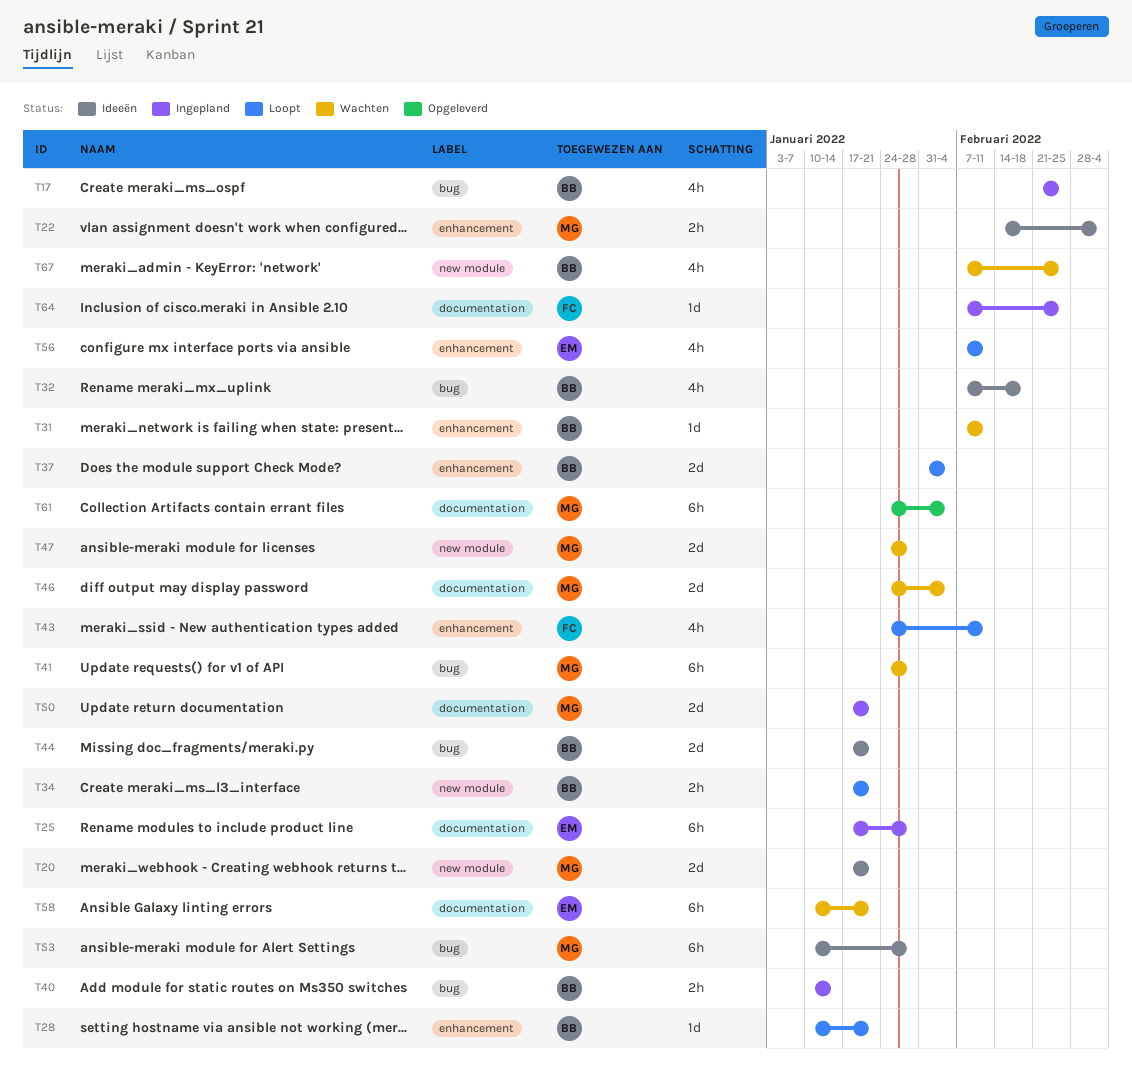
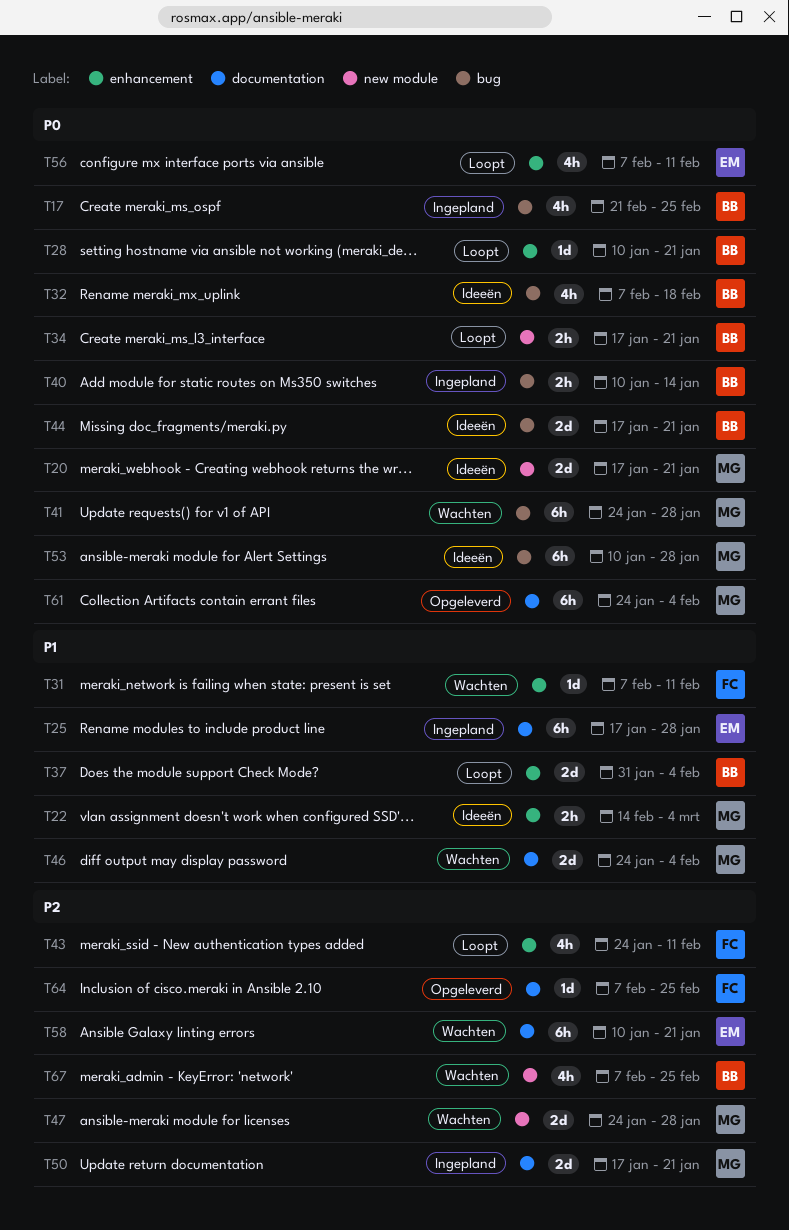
T31, owner: BB -> FC
T64, status: Ingepland -> Opgeleverd

